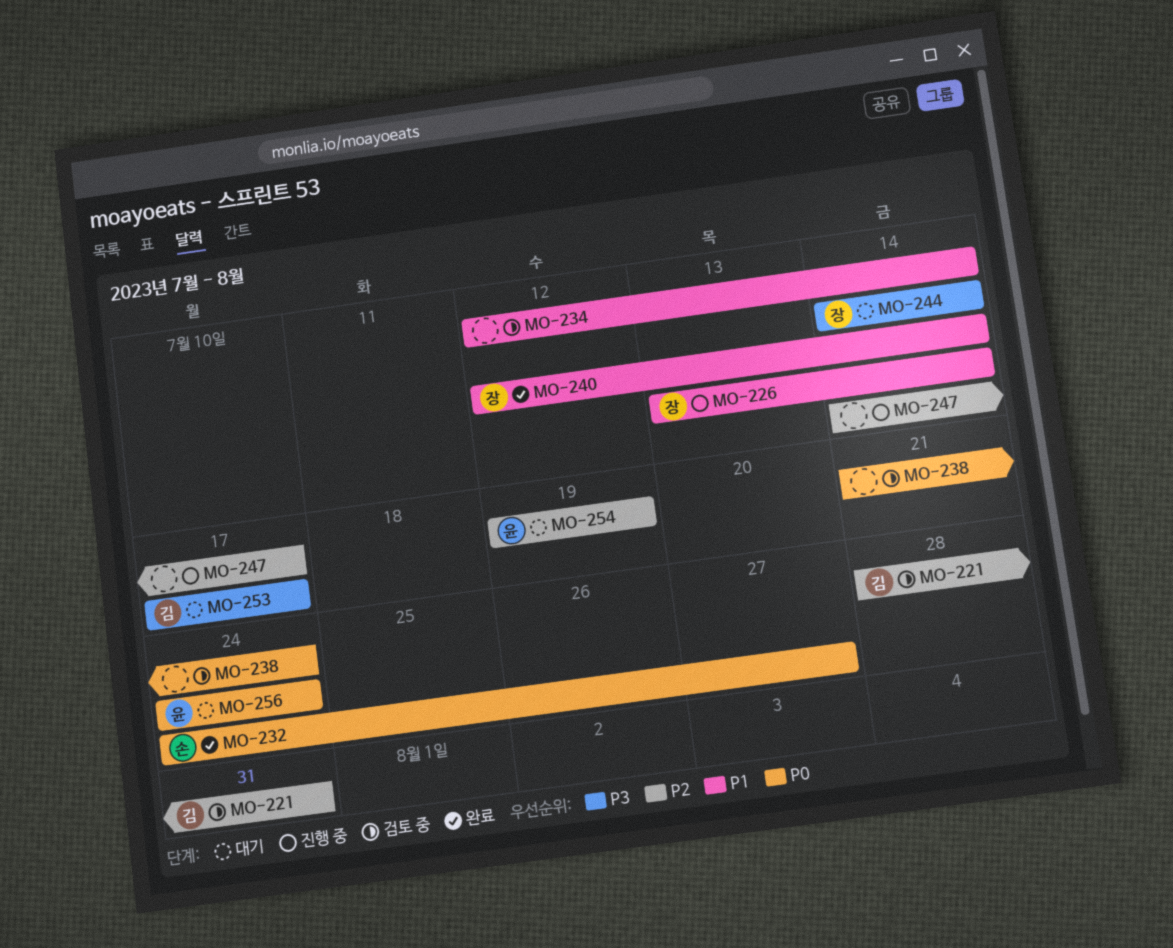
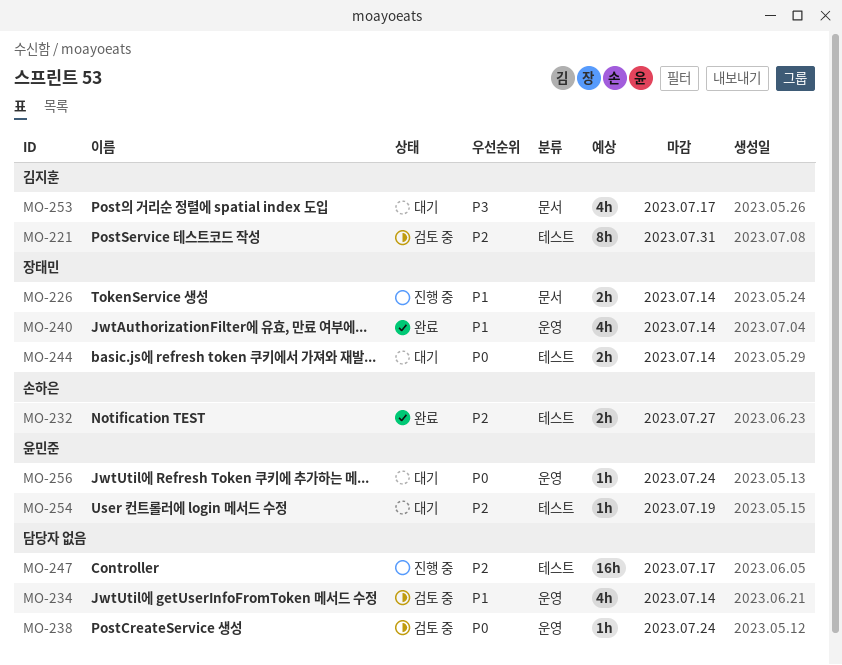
MO-232, priority: P0 -> P2
MO-244, priority: P3 -> P0

